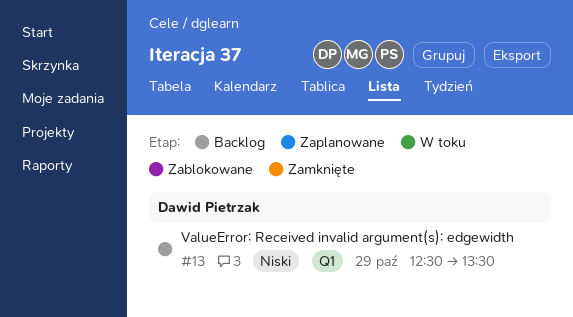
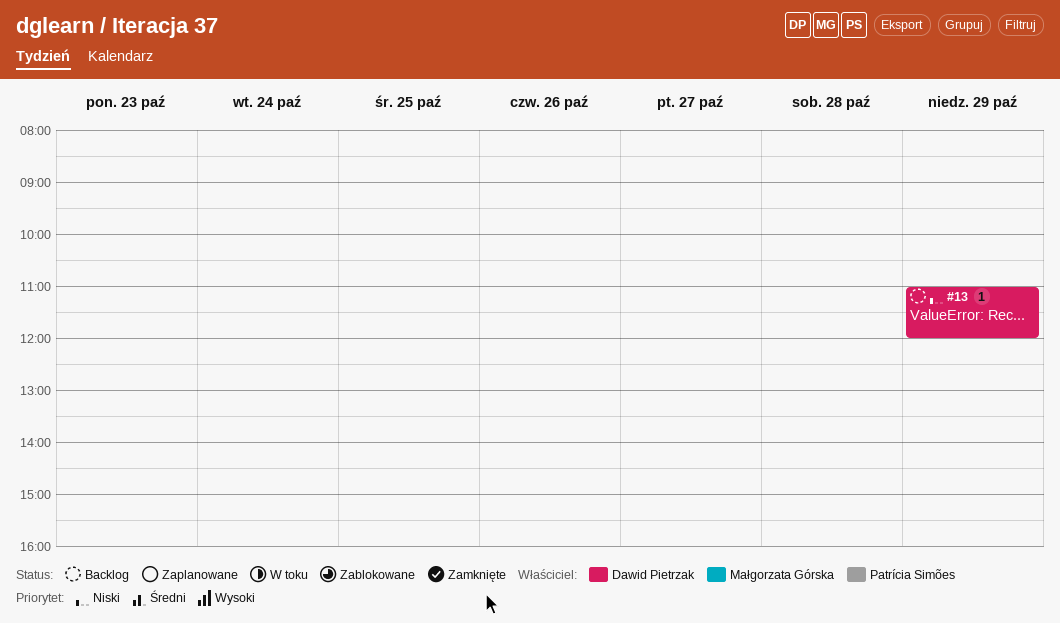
#13, begins: 12:30 -> 11:00
#13, ends: 13:30 -> 12:00

